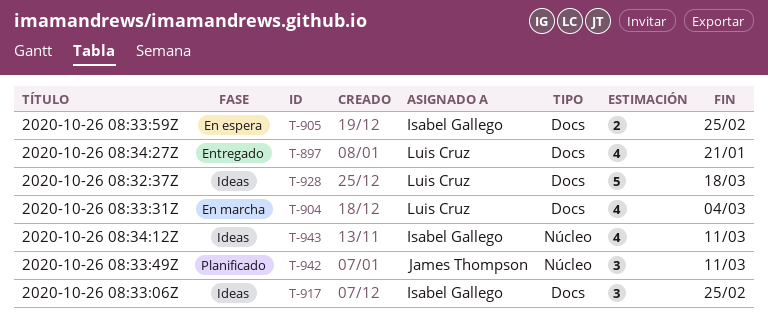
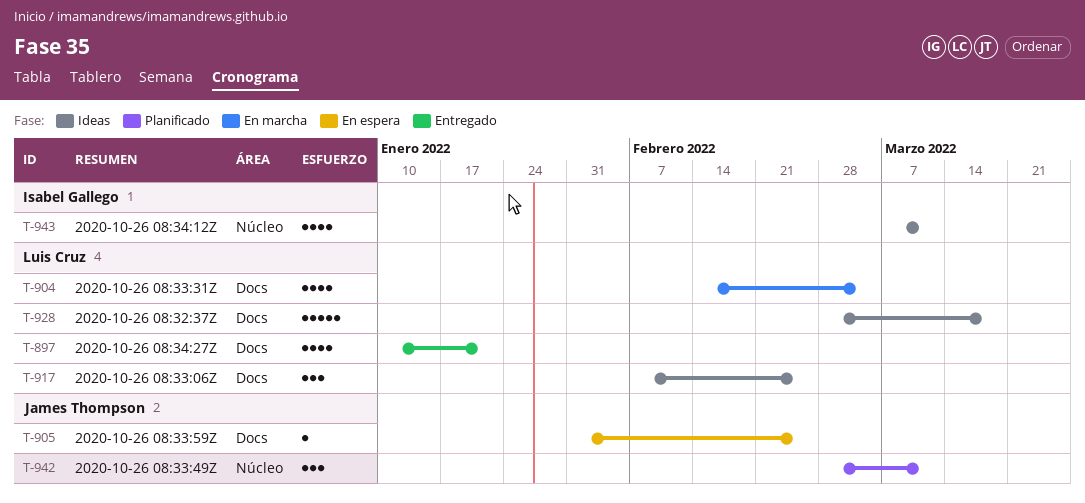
T-905, owner: Isabel Gallego -> James Thompson
T-905, estimate: 2 -> 1
T-917, owner: Isabel Gallego -> Luis Cruz

